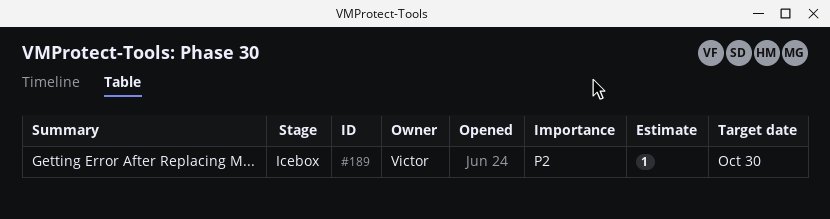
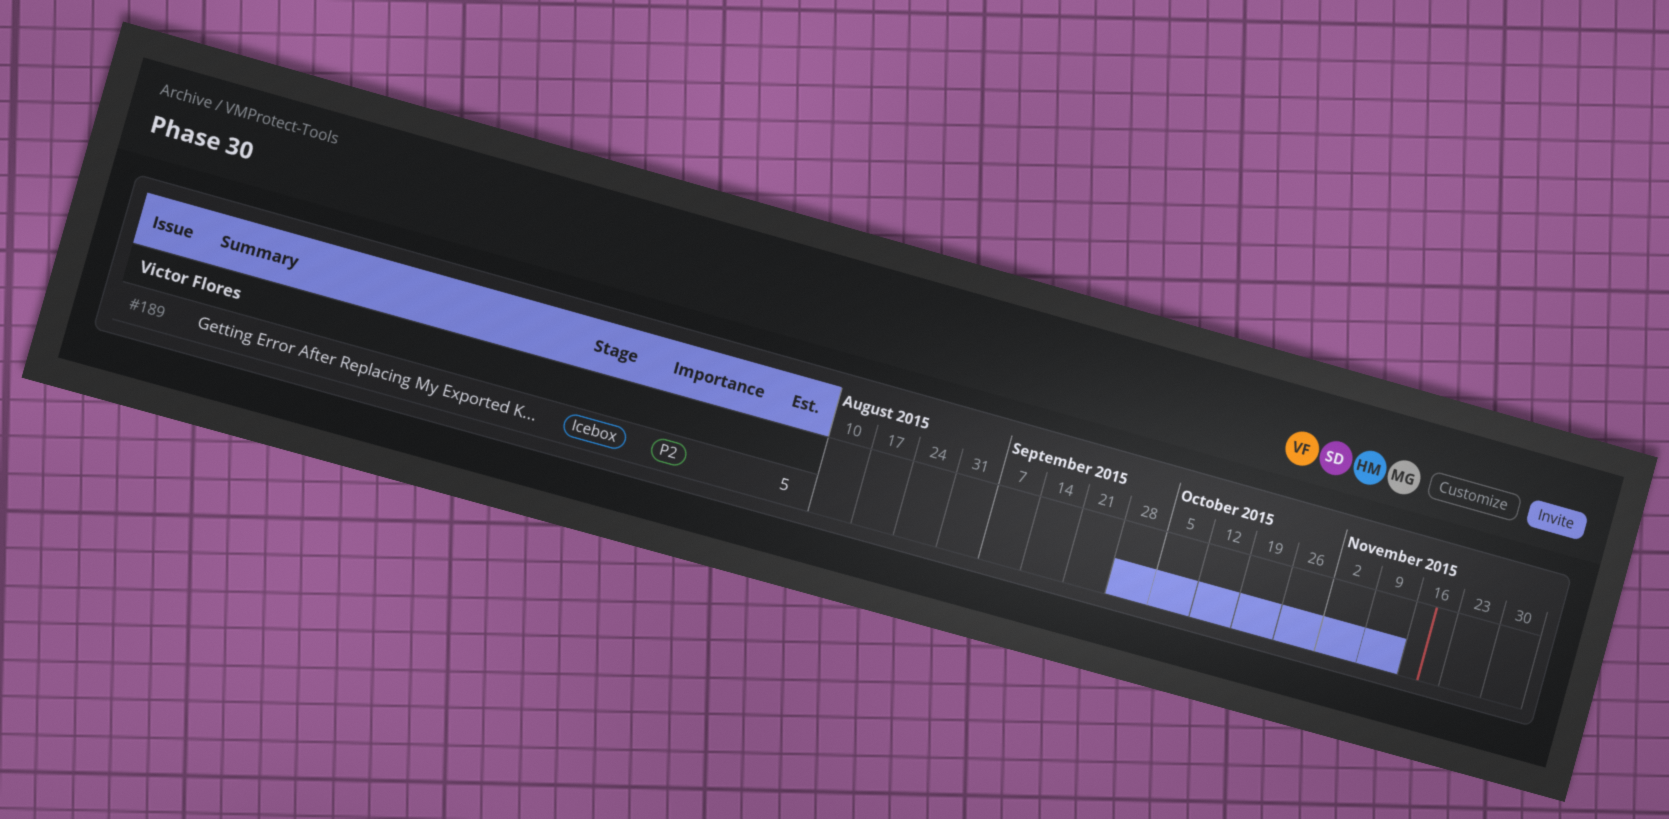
#189, estimate: 1 -> 5
#189, due: Oct 30 -> Nov 13

